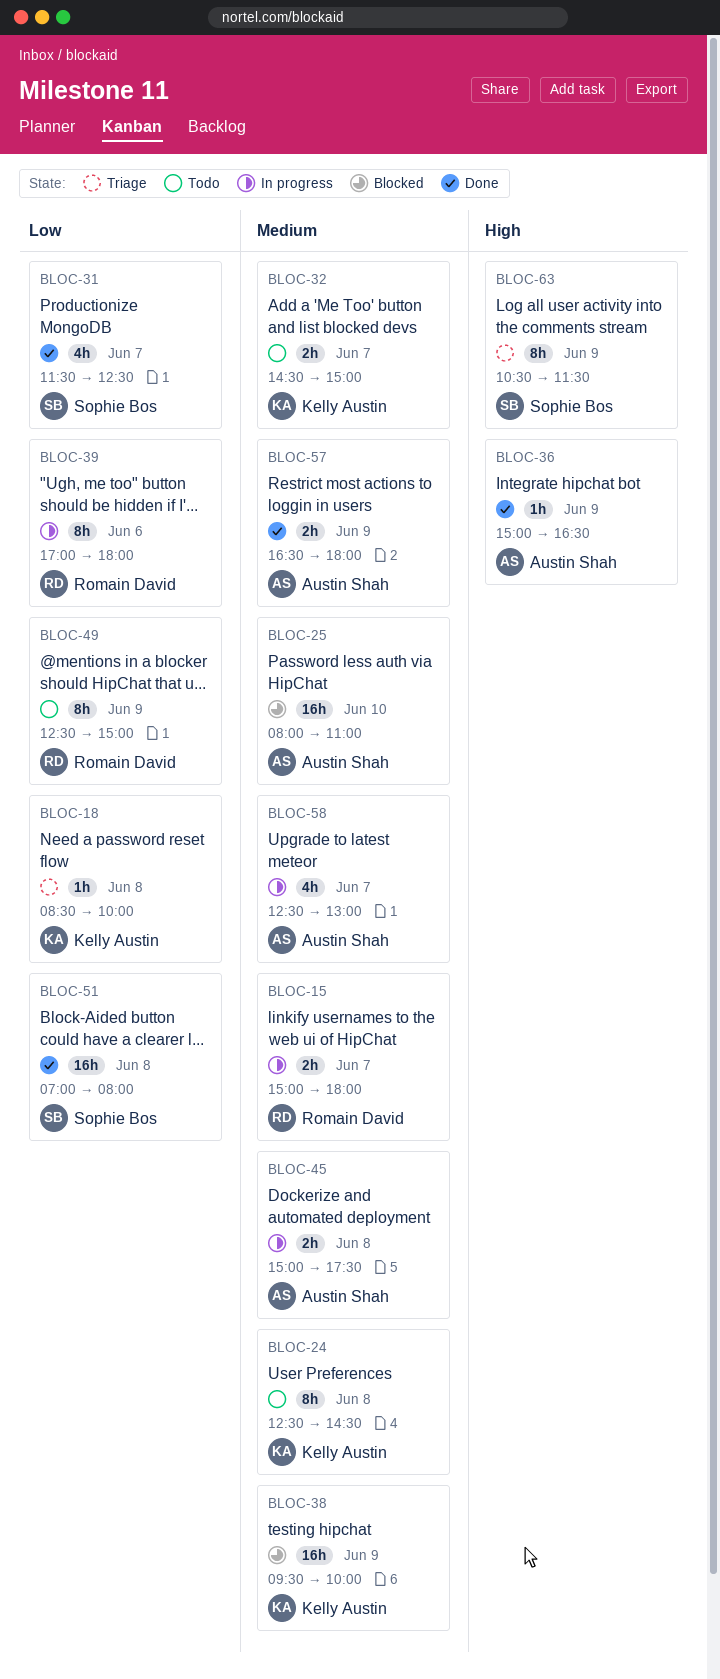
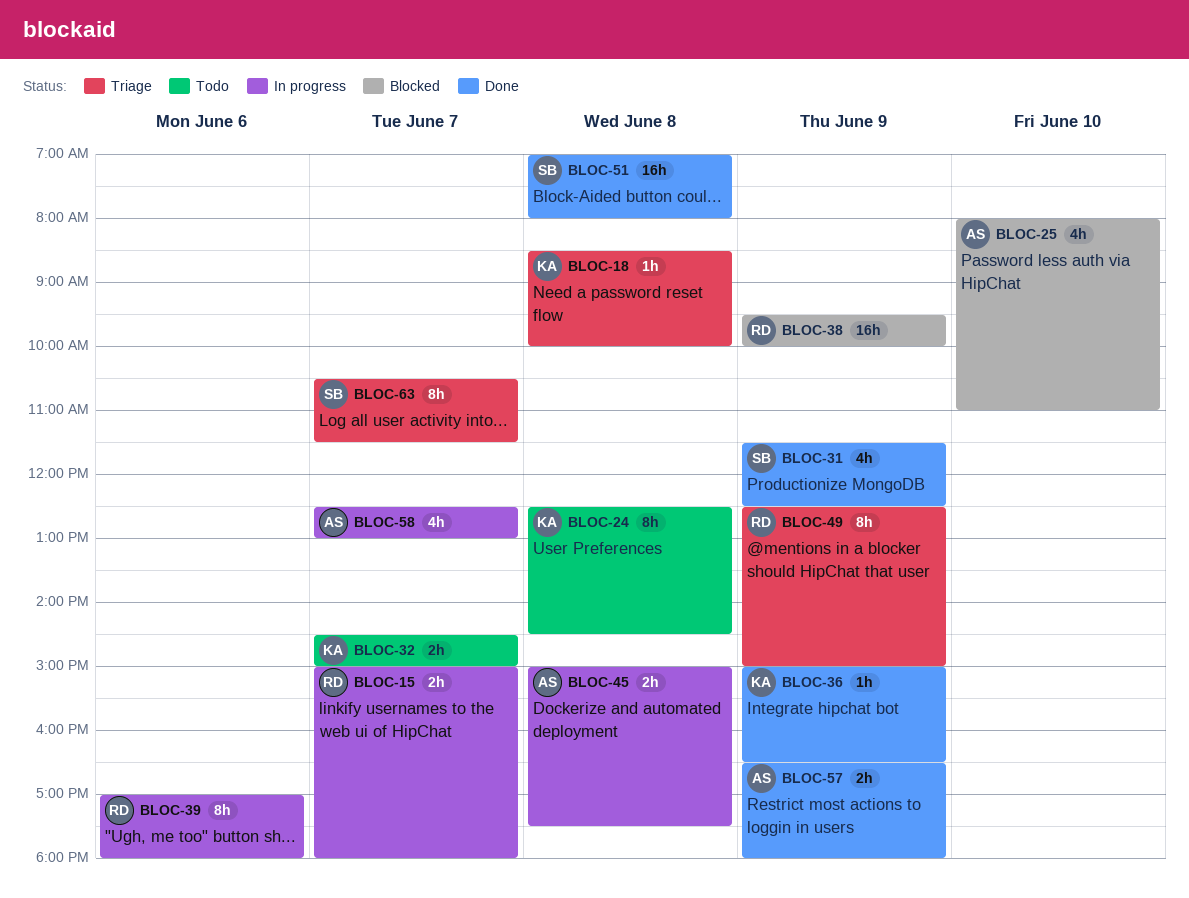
BLOC-25, estimate: 16h -> 4h
BLOC-31, day: Jun 7 -> Jun 9
BLOC-36, owner: Austin Shah -> Kelly Austin
BLOC-38, owner: Kelly Austin -> Romain David
BLOC-49, status: Todo -> Triage
BLOC-63, day: Jun 9 -> Jun 7

